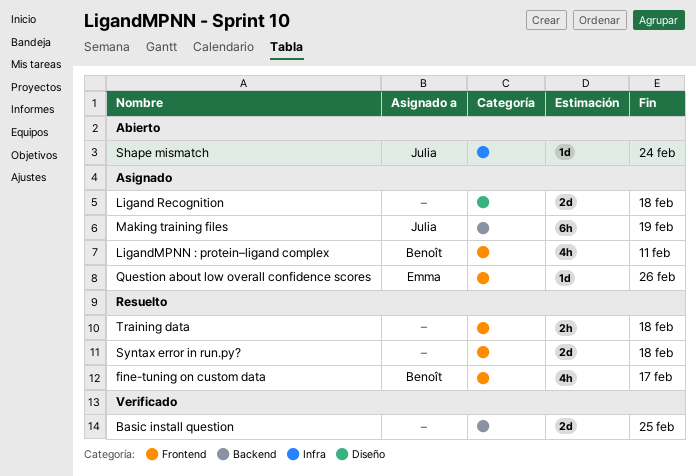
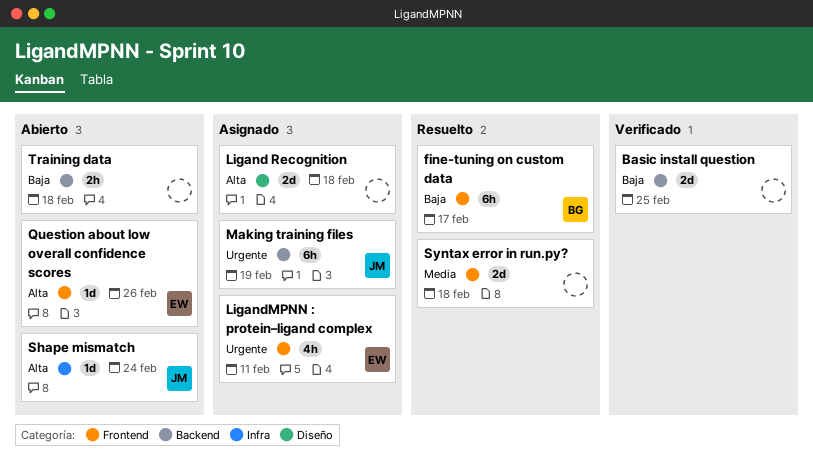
fine-tuning on custom data, estimate: 4h -> 6h
LigandMPNN : protein–ligand complex, owner: Benoît -> Emma
Question about low overall confidence scores, status: Asignado -> Abierto
Training data, status: Resuelto -> Abierto
Training data, label: Frontend -> Backend

